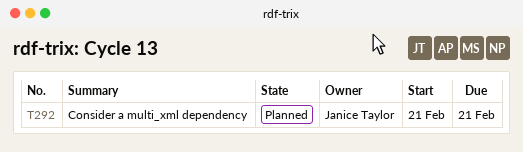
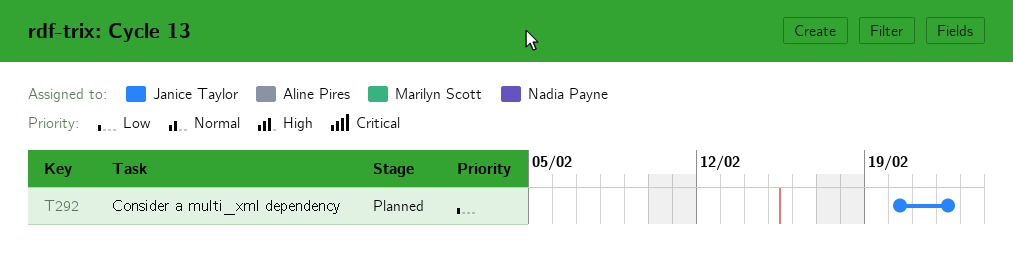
T292, start: Feb 21 -> Feb 20
T292, due: Feb 21 -> Feb 22

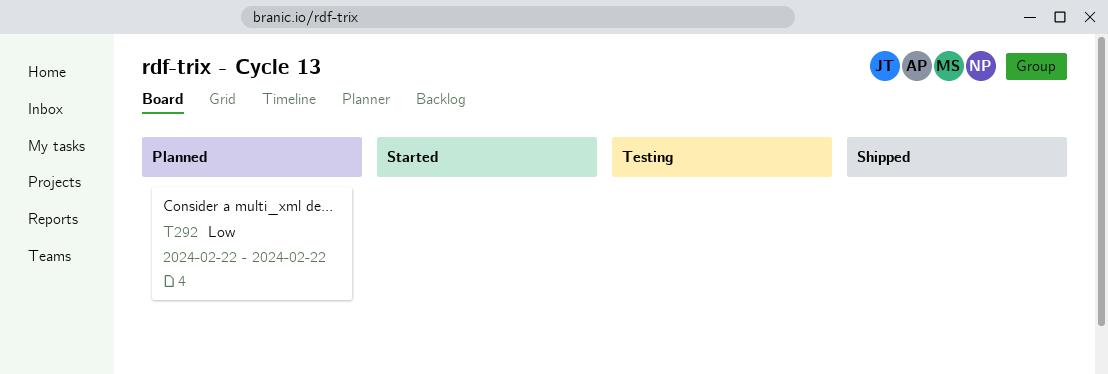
T292, start: Feb 20 -> Feb 22

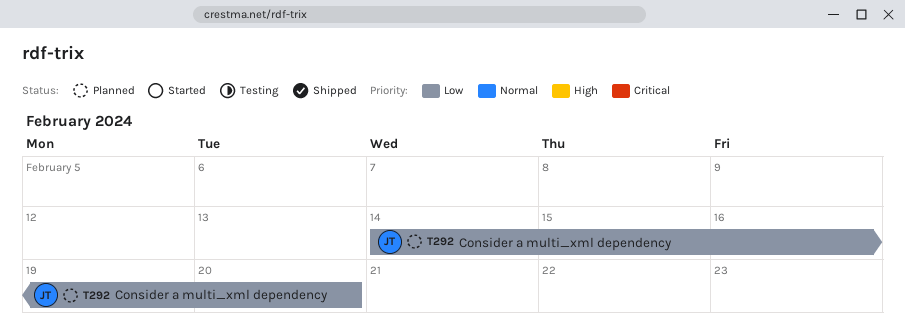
T292, start: Feb 22 -> Feb 14
T292, due: Feb 22 -> Feb 20

